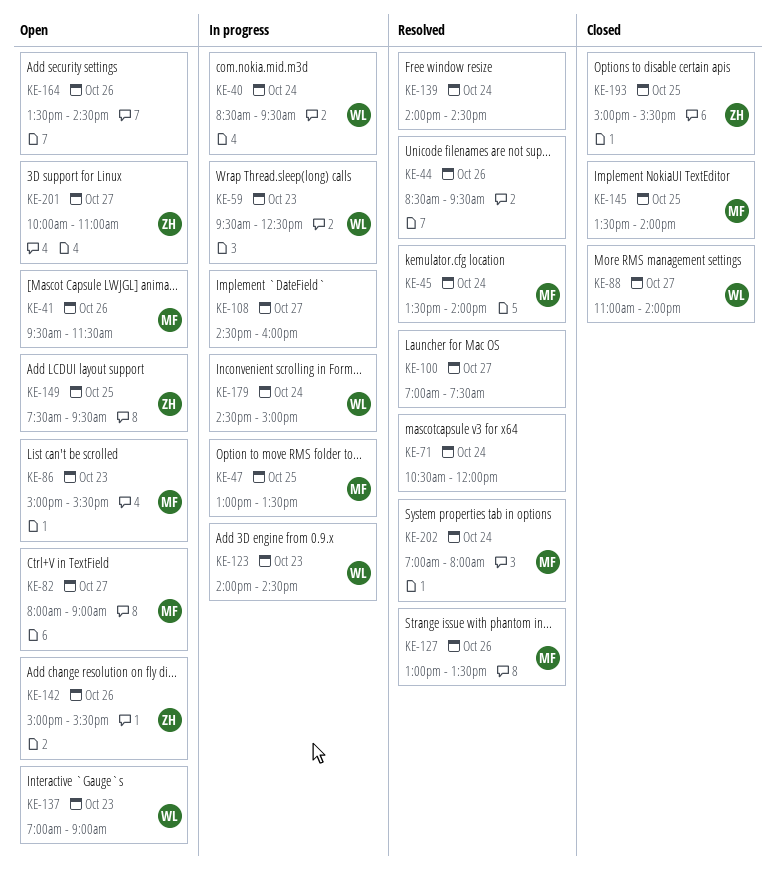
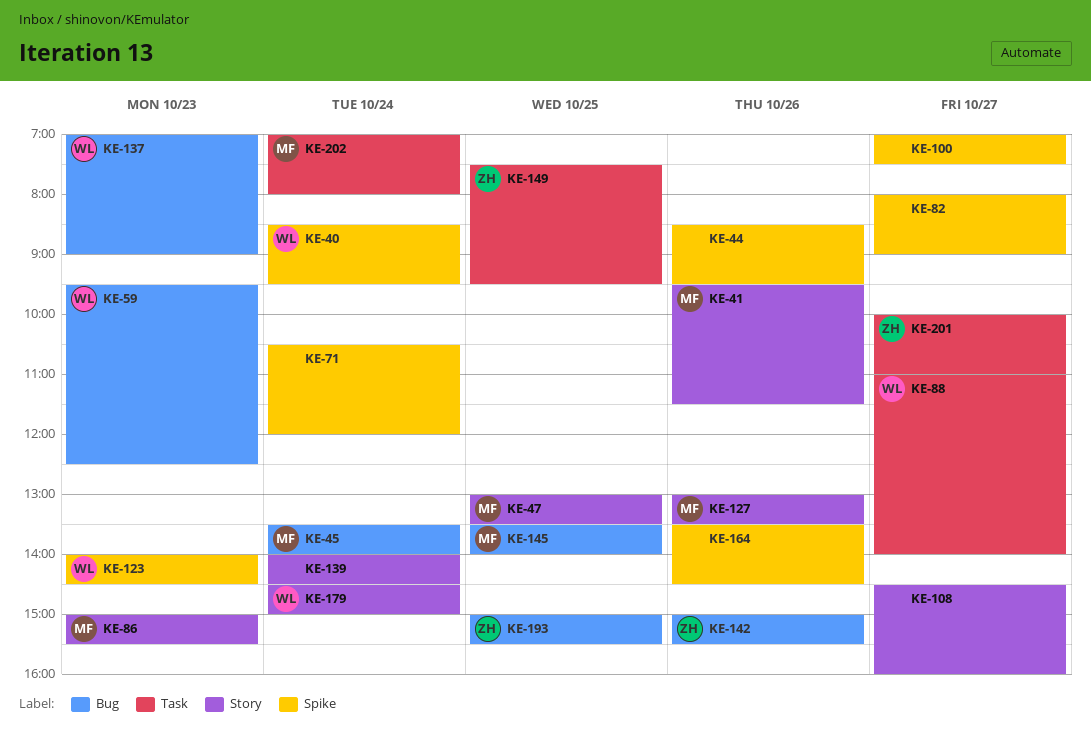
KE-82, owner: MF -> none

